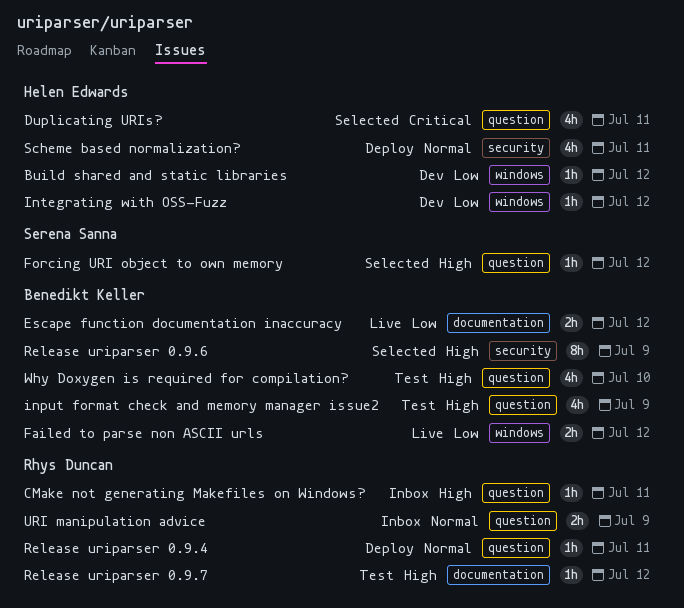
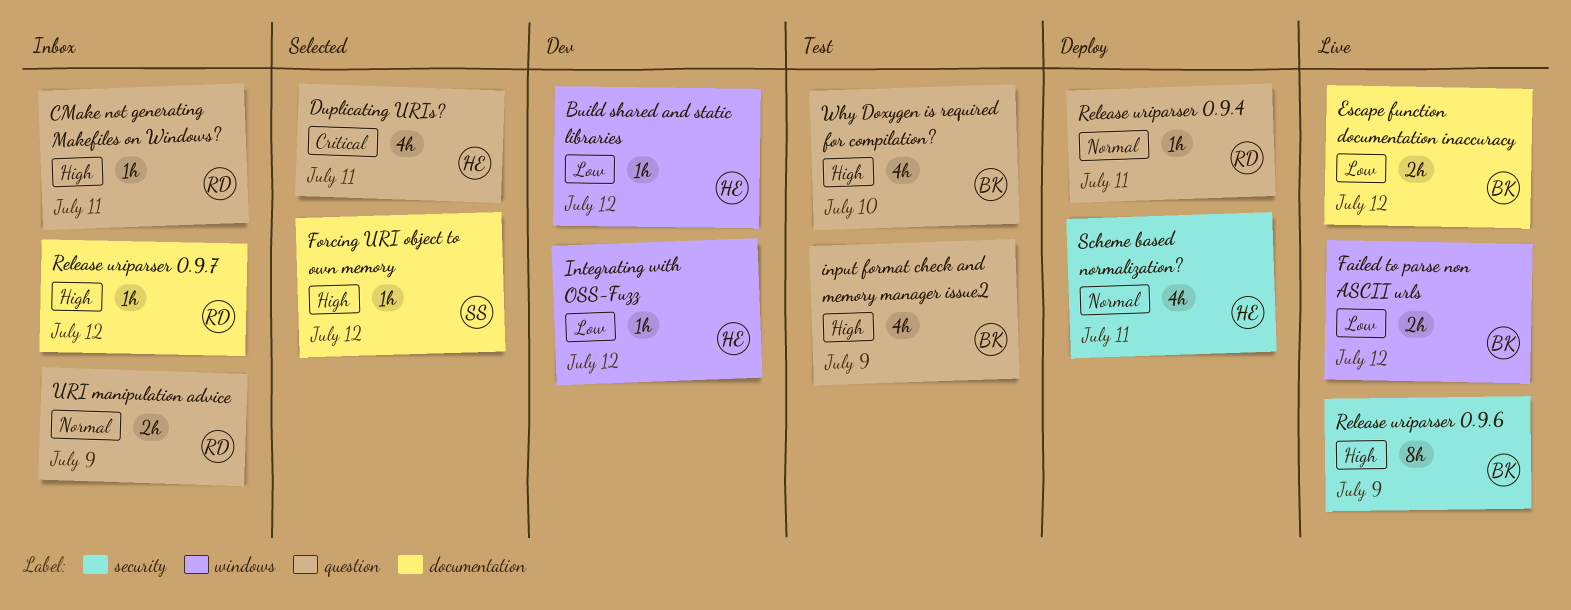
Forcing URI object to own memory, label: question -> documentation
Release uriparser 0.9.6, status: Selected -> Live
Release uriparser 0.9.7, status: Test -> Inbox

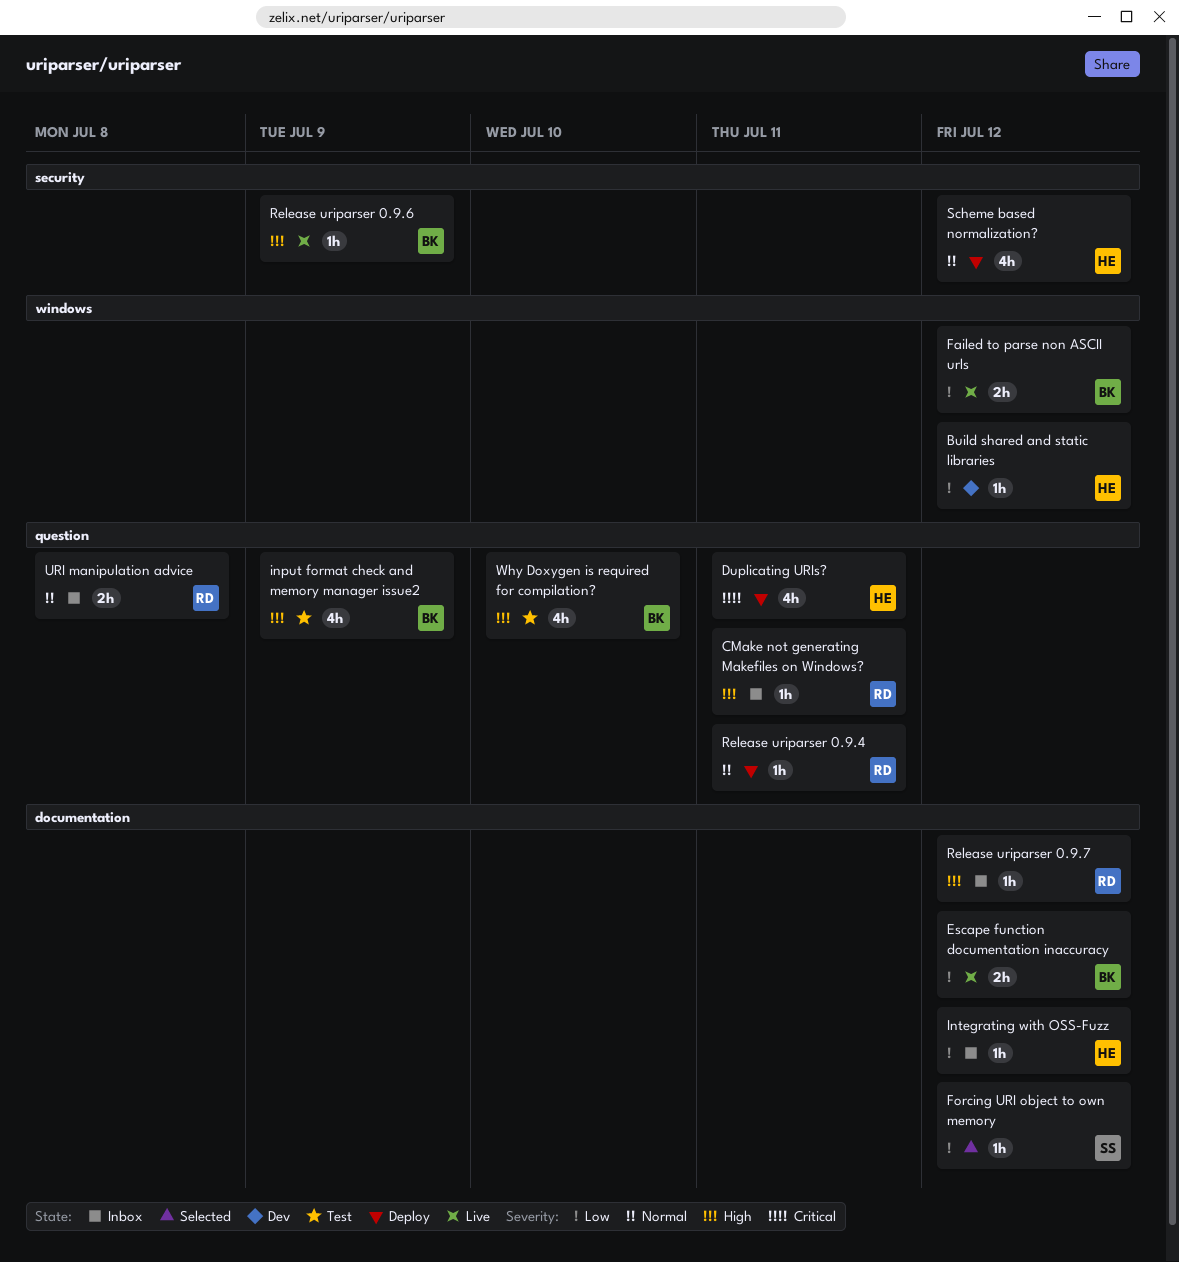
Duplicating URIs?, status: Selected -> Deploy
Forcing URI object to own memory, priority: High -> Low
Integrating with OSS-Fuzz, status: Dev -> Inbox
Integrating with OSS-Fuzz, label: windows -> documentation
Release uriparser 0.9.6, estimate: 8h -> 1h
Scheme based normalization?, due: Jul 11 -> Jul 12
URI manipulation advice, due: Jul 9 -> Jul 8

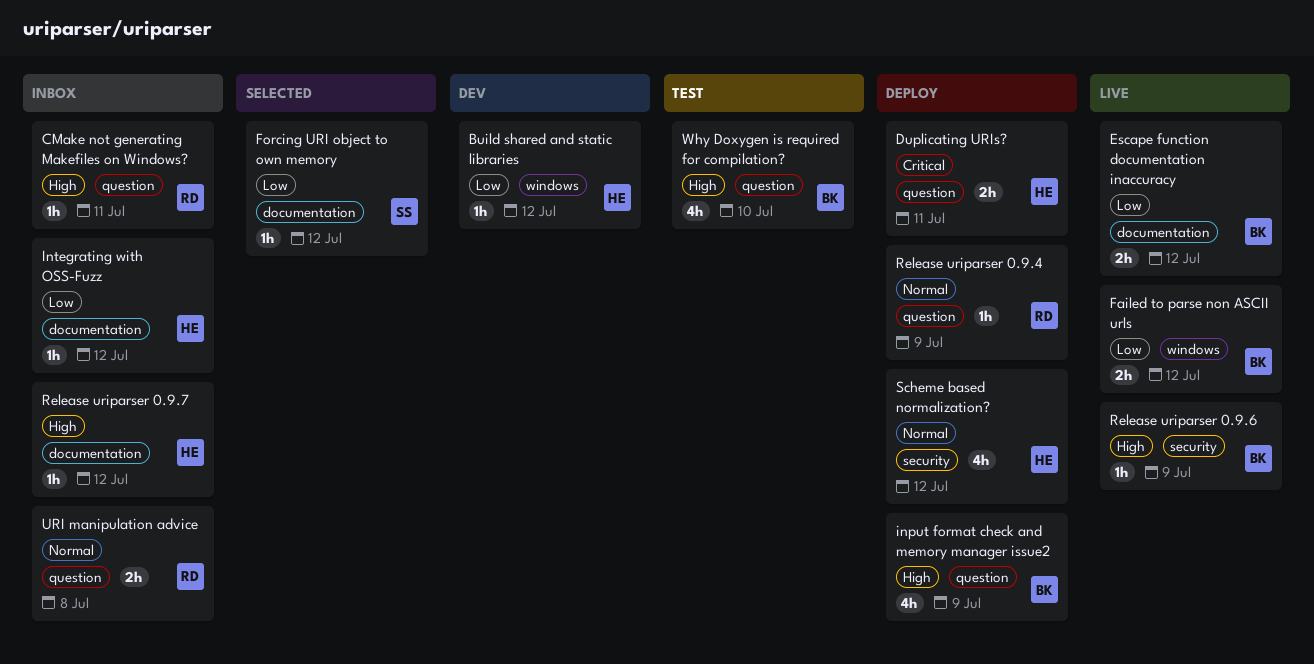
Duplicating URIs?, estimate: 4h -> 2h
input format check and memory manager issue2, status: Test -> Deploy
Release uriparser 0.9.4, due: Jul 11 -> Jul 9
Release uriparser 0.9.7, owner: RD -> HE

